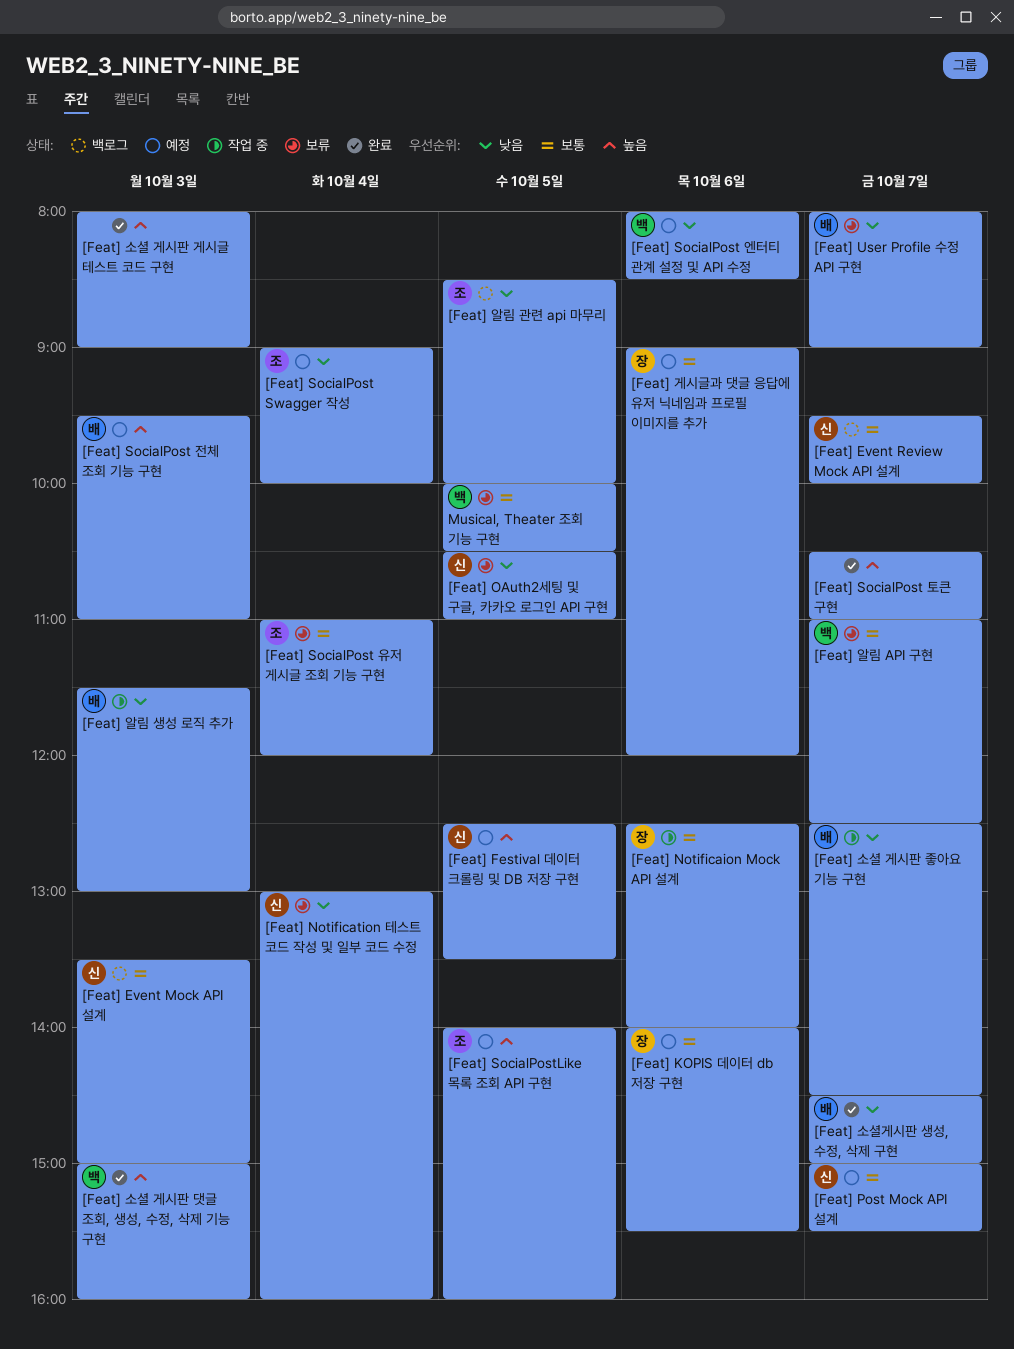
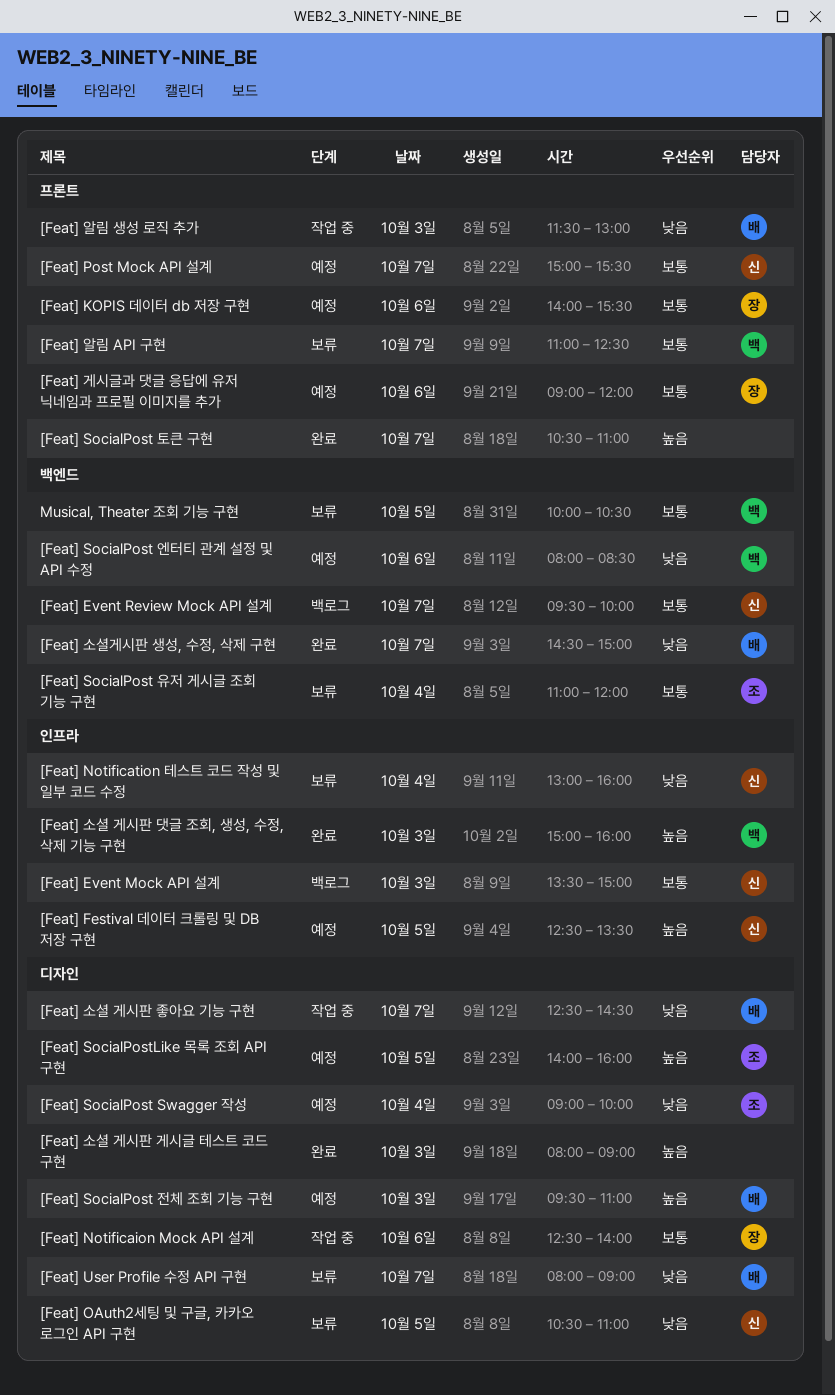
[Feat] 알림 관련 api 마무리: present -> none

